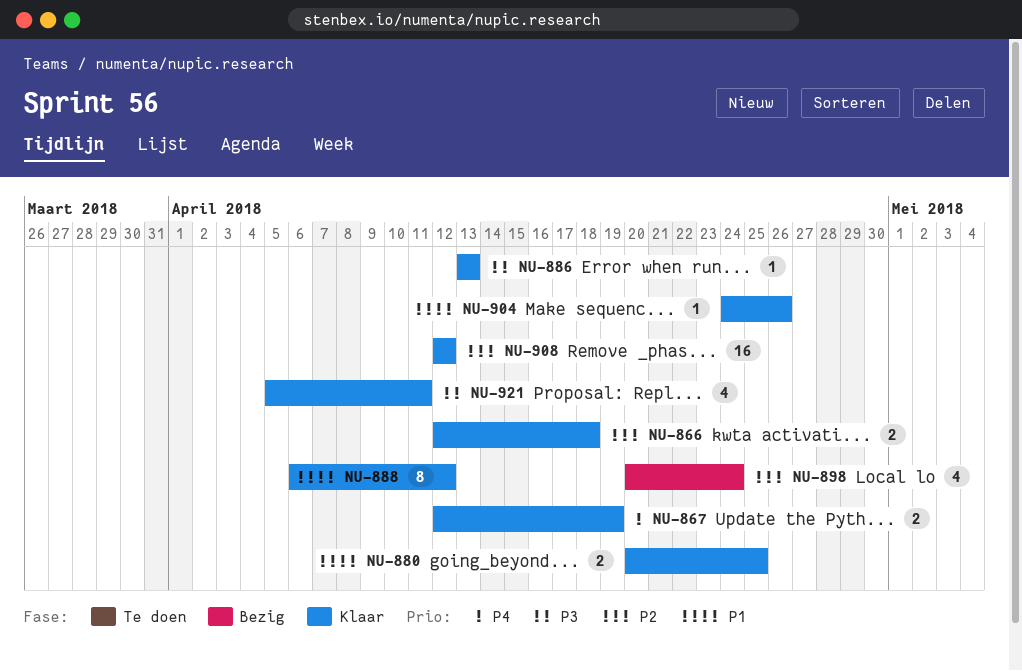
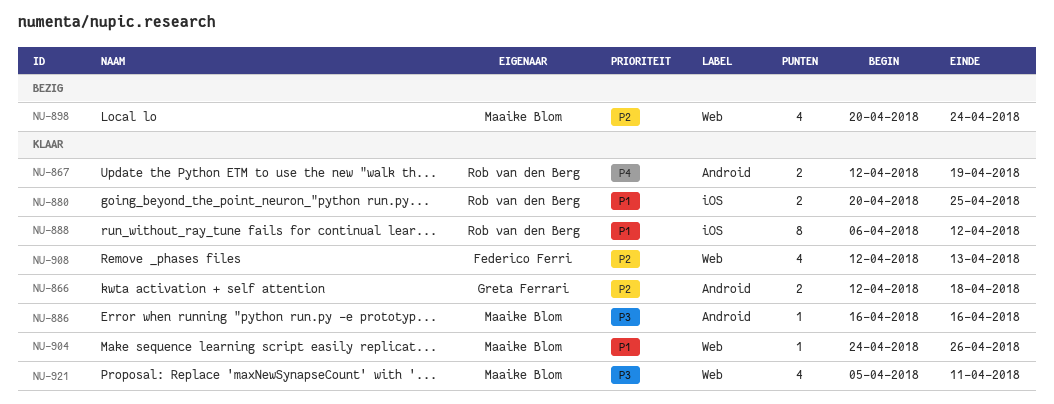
NU-886, start: Apr 13 -> Apr 16
NU-886, due: Apr 13 -> Apr 16
NU-908, estimate: 16 -> 4
NU-908, due: Apr 12 -> Apr 13

